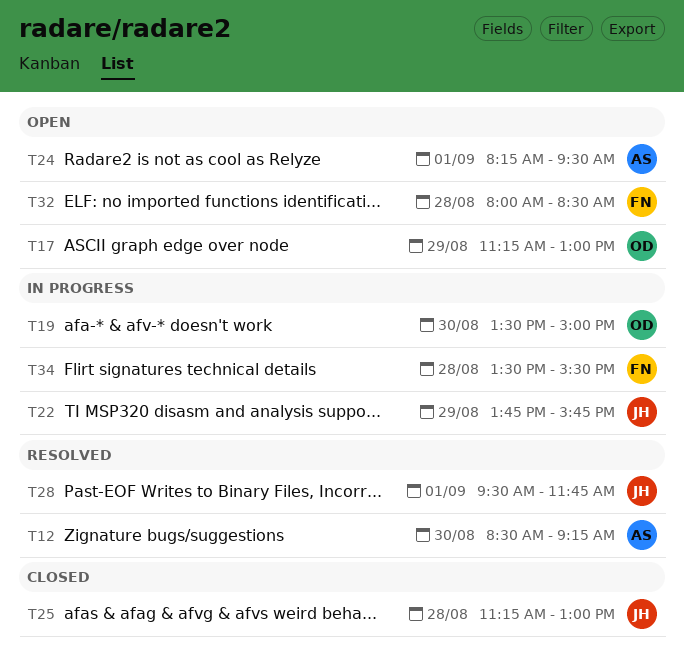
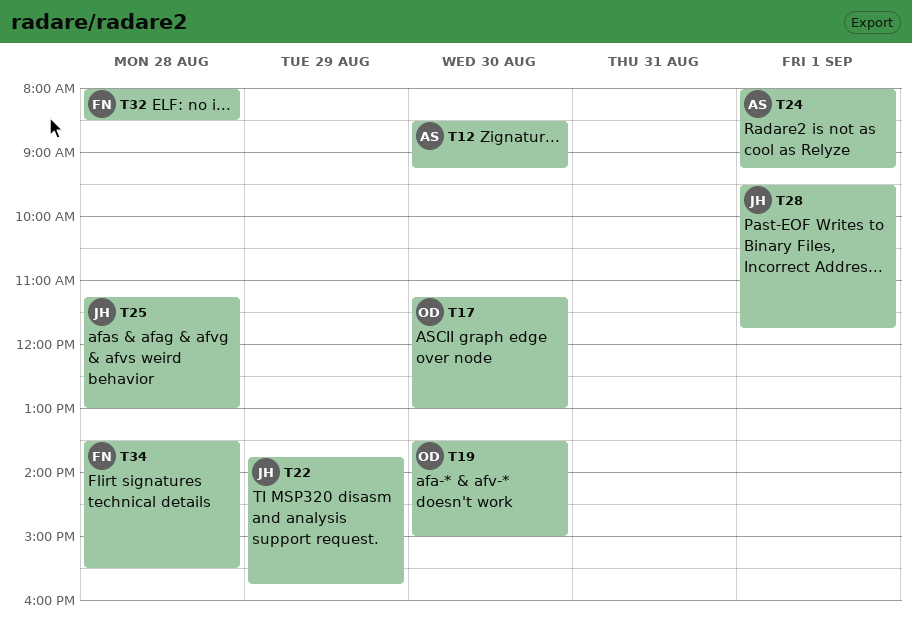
T17, day: Aug 29 -> Aug 30
T24, begins: 08:15 -> 08:00
T24, ends: 09:30 -> 09:15

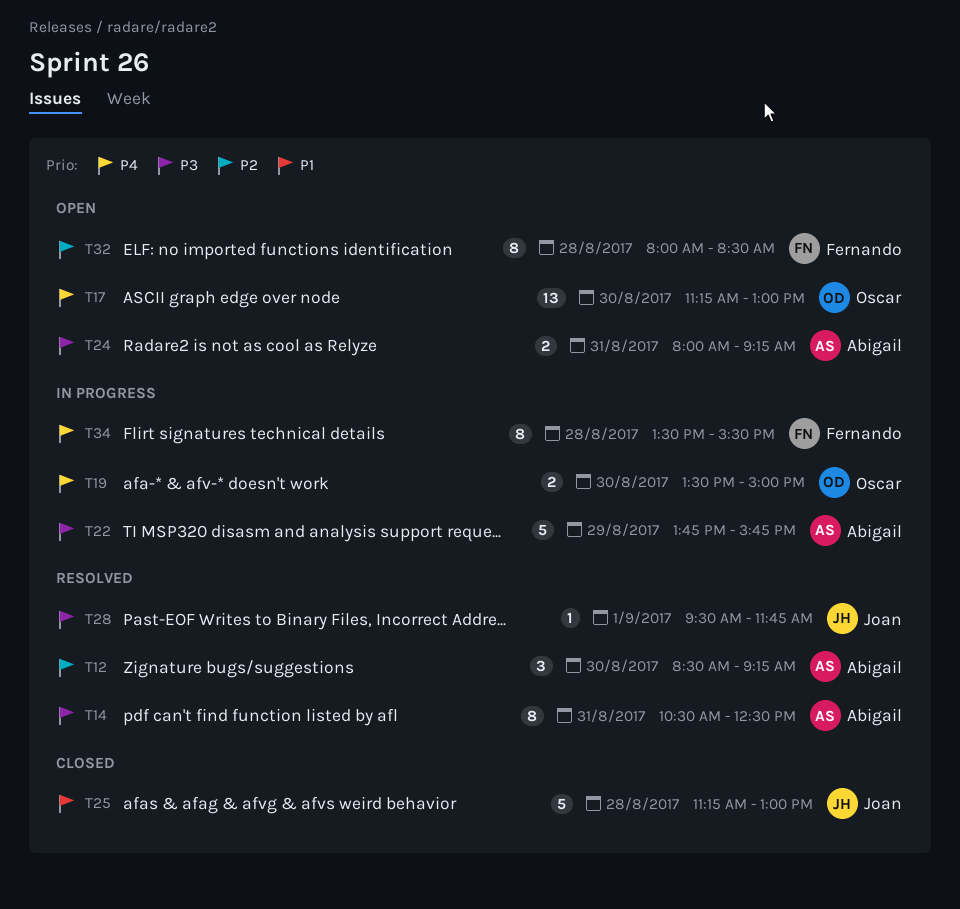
T14: none -> present
T22, owner: Joan -> Abigail
T24, day: Sep 1 -> Aug 31

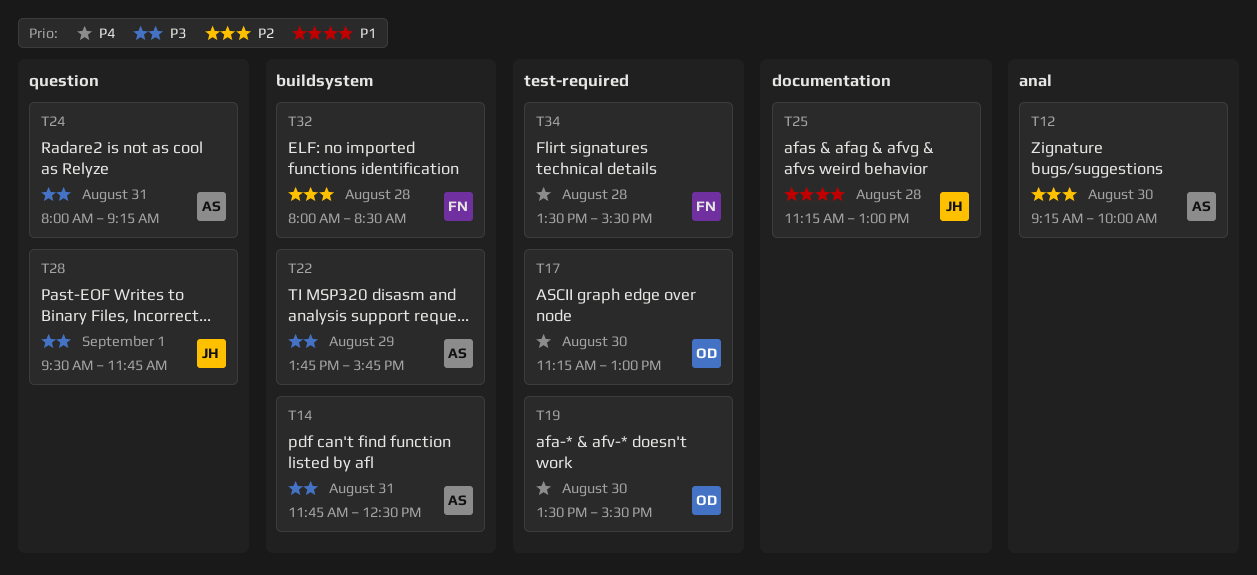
T12, begins: 08:30 -> 09:15
T12, ends: 09:15 -> 10:00
T14, begins: 10:30 -> 11:45
T19, ends: 15:00 -> 15:30

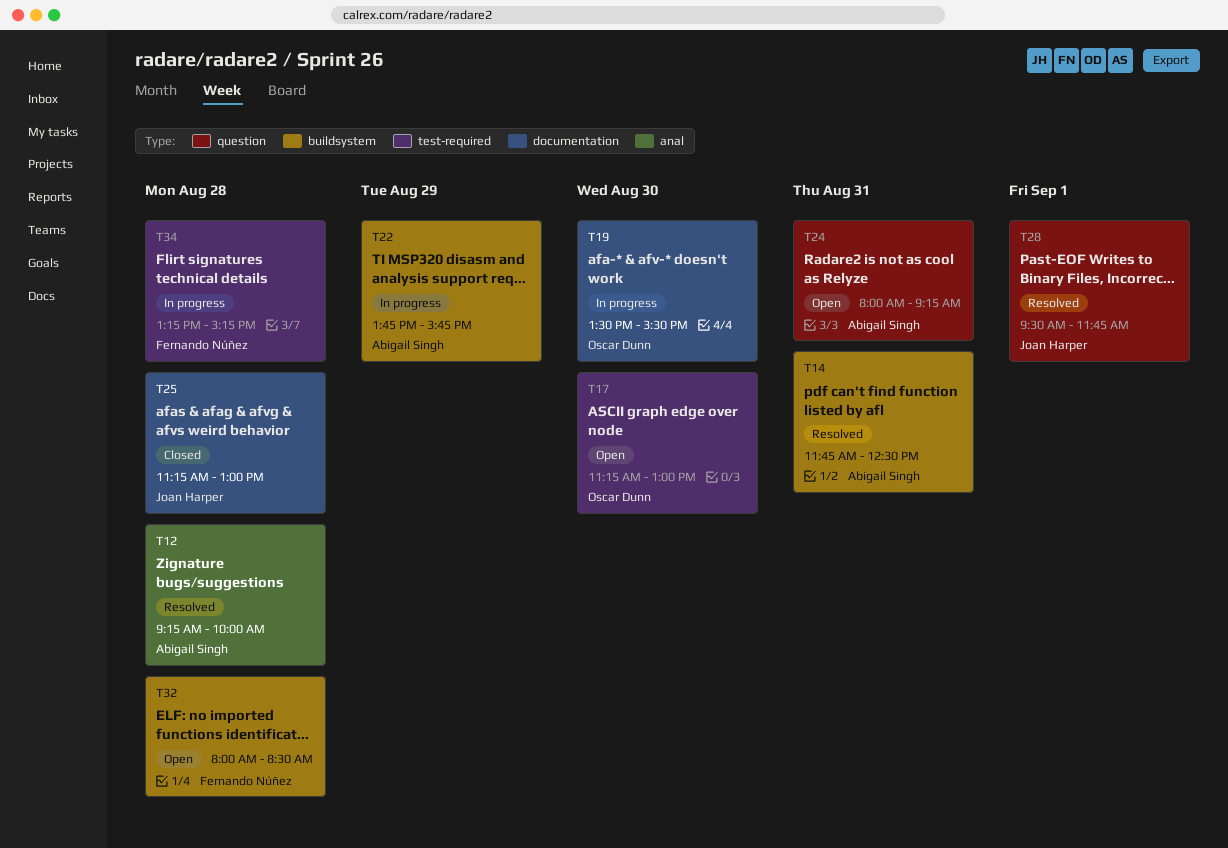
T12, day: Aug 30 -> Aug 28
T19, label: test-required -> documentation
T34, begins: 13:30 -> 13:15
T34, ends: 15:30 -> 15:15

